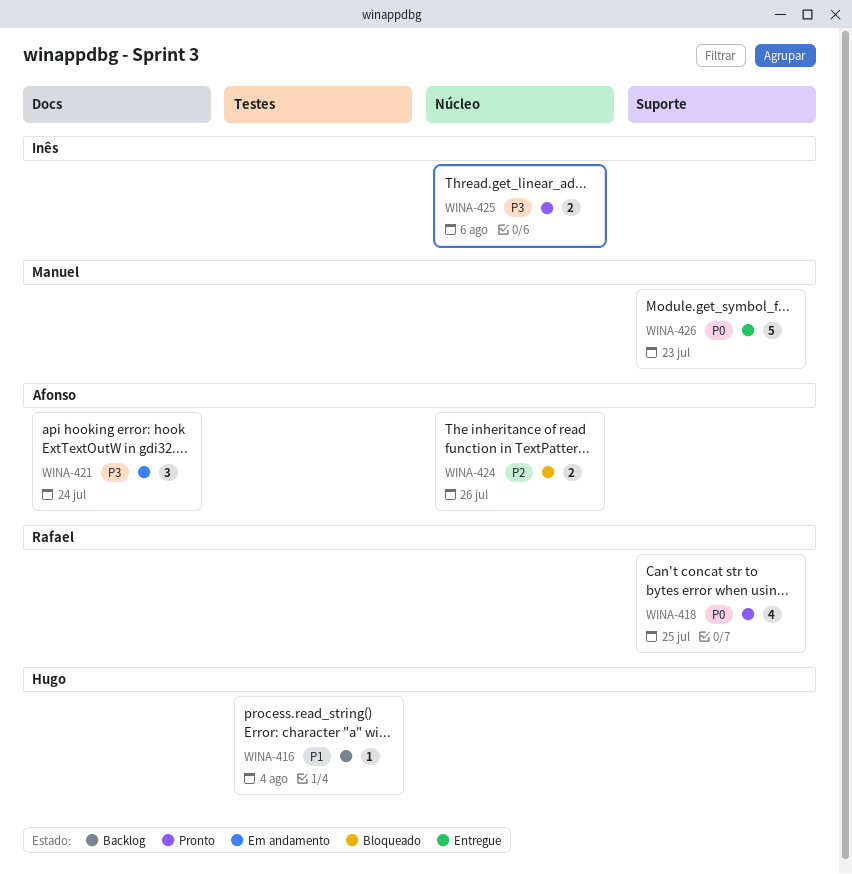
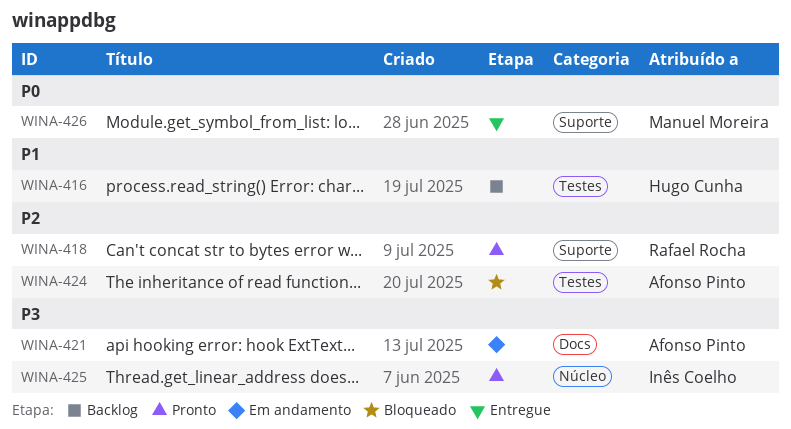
WINA-418, priority: P0 -> P2
WINA-424, label: Núcleo -> Testes

